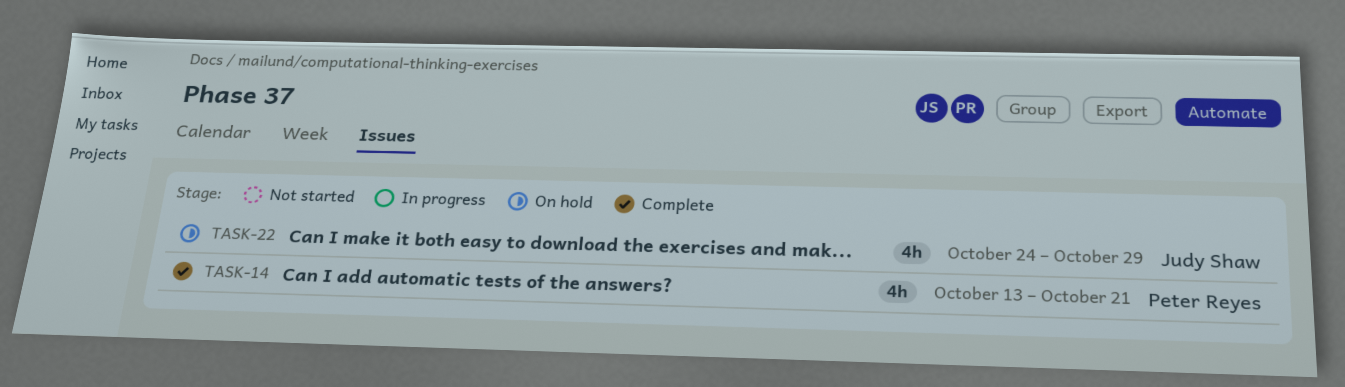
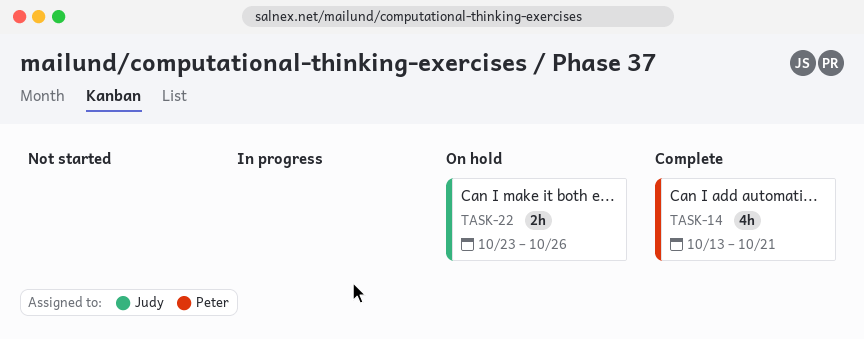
TASK-22, estimate: 4h -> 2h
TASK-22, start: Oct 24 -> Oct 23
TASK-22, due: Oct 29 -> Oct 26

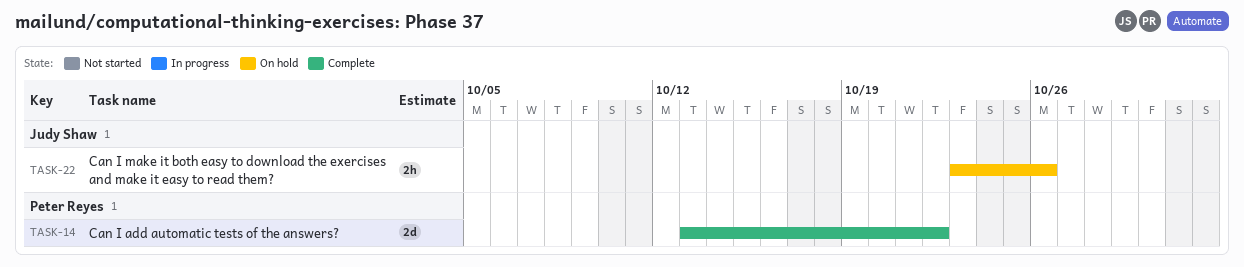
TASK-14, estimate: 4h -> 2d
TASK-14, due: Oct 21 -> Oct 22

